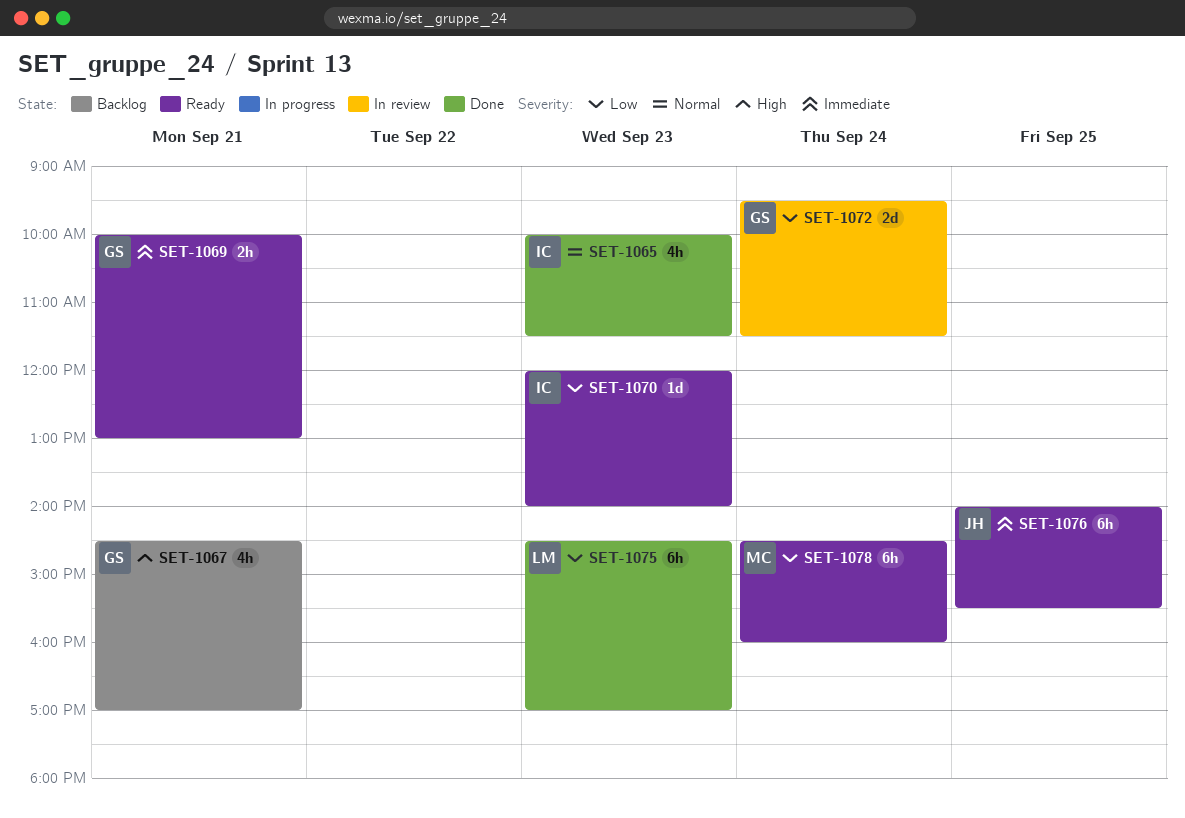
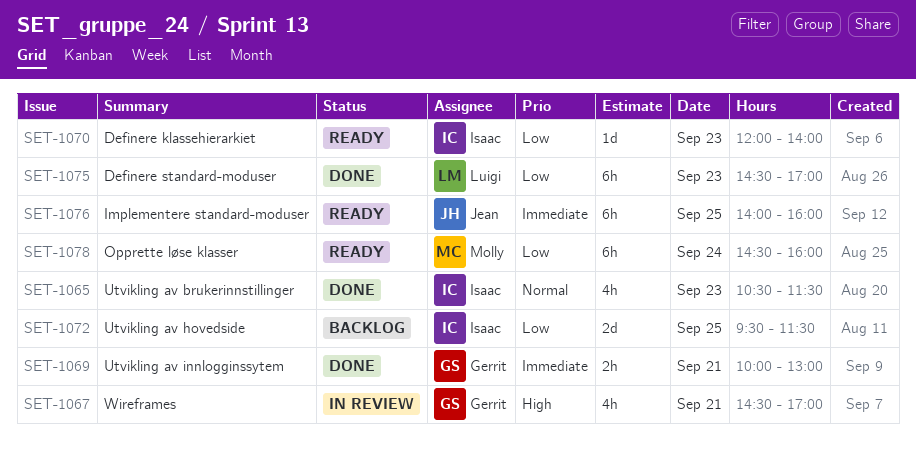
SET-1065, begins: 10:00 -> 10:30
SET-1067, status: Backlog -> In review
SET-1069, status: Ready -> Done
SET-1072, status: In review -> Backlog
SET-1072, owner: Gerrit -> Isaac
SET-1072, day: Sep 24 -> Sep 25
SET-1076, ends: 15:30 -> 16:00

